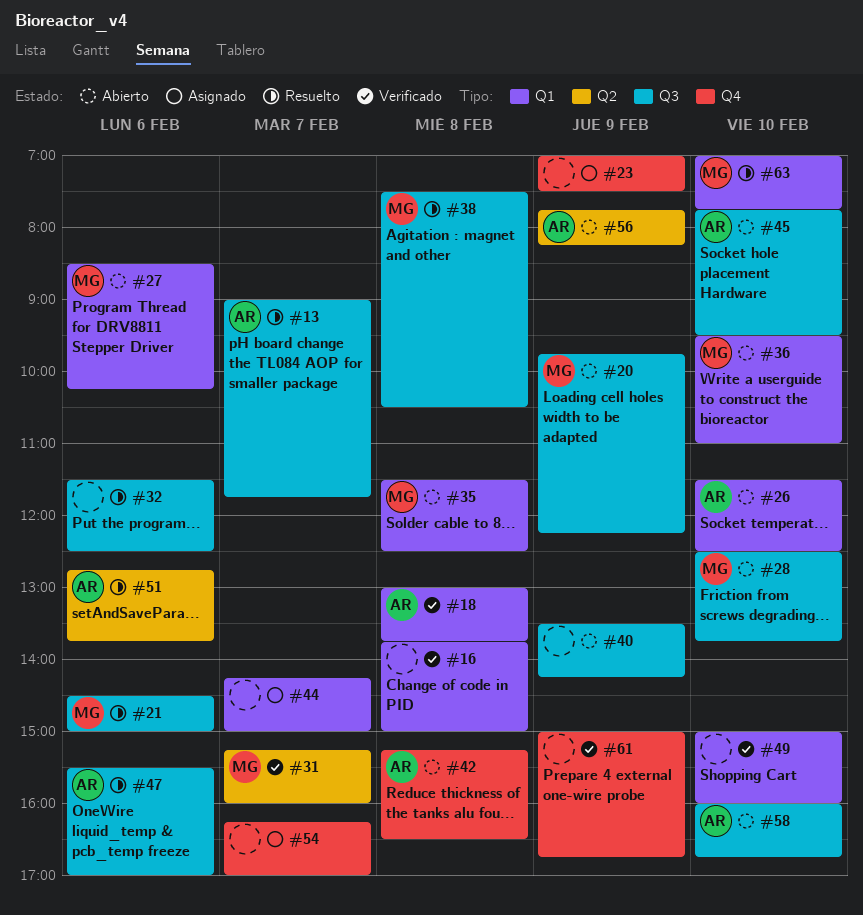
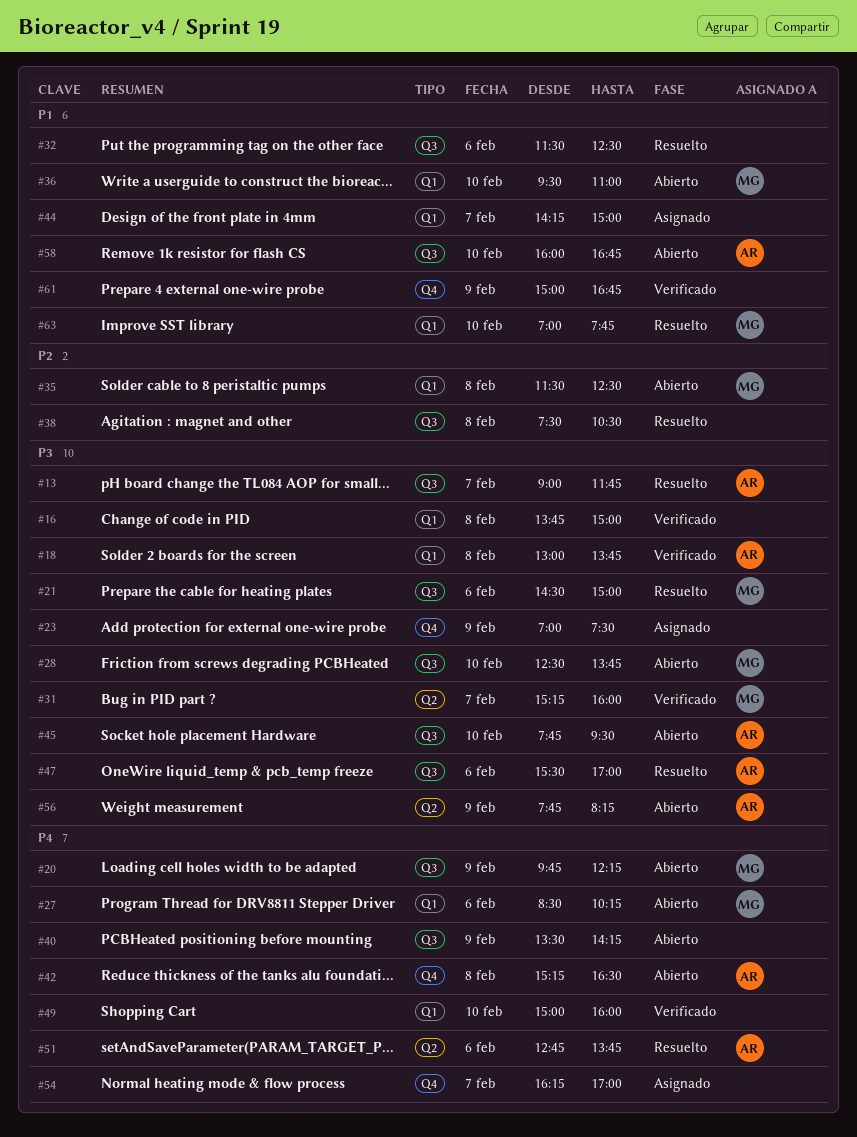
#26: present -> none
#38, owner: MG -> none

